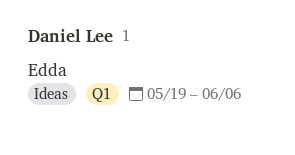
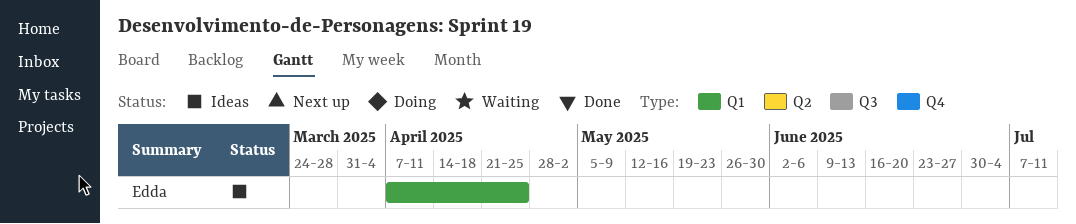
Edda, start: May 19 -> Apr 7
Edda, due: Jun 6 -> Apr 25

